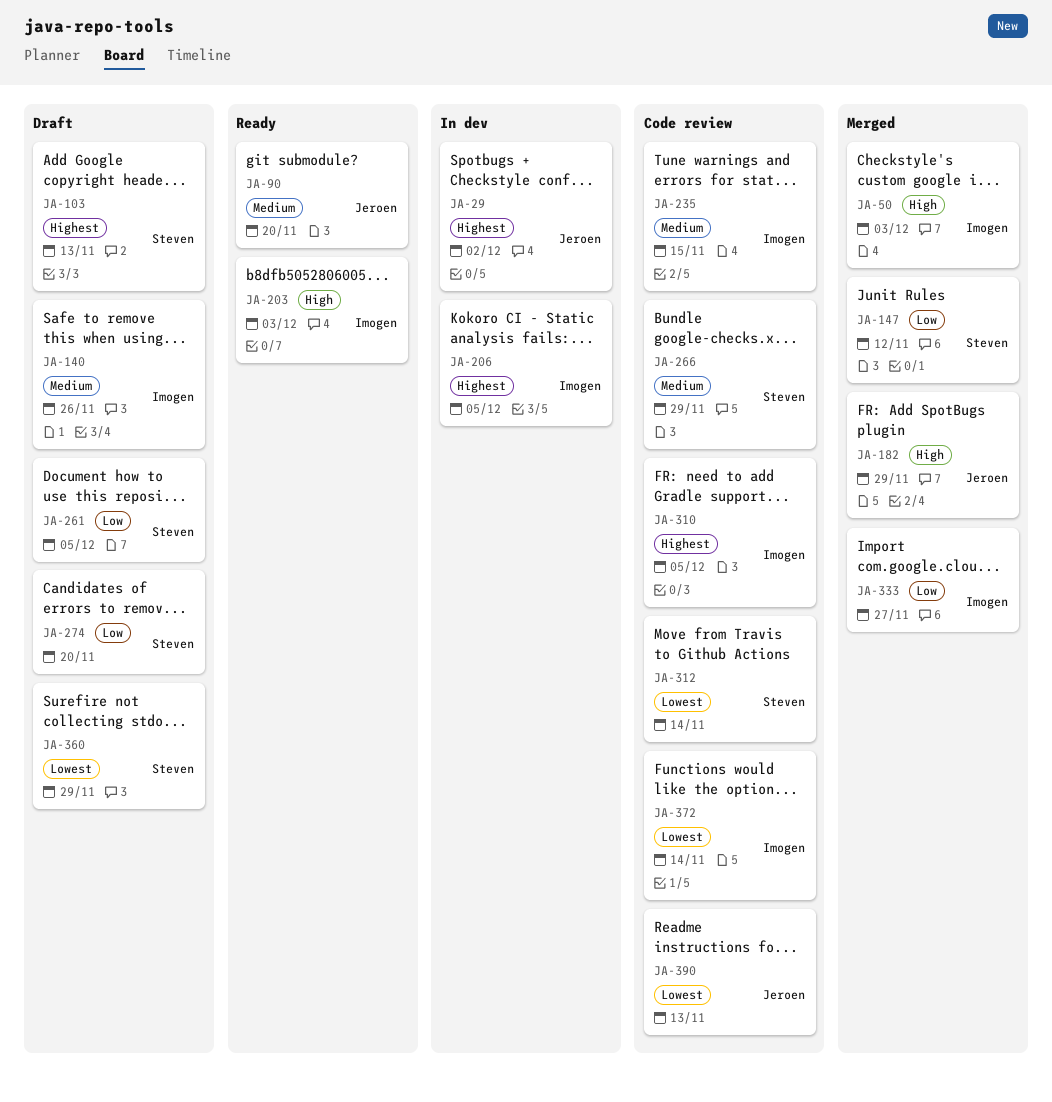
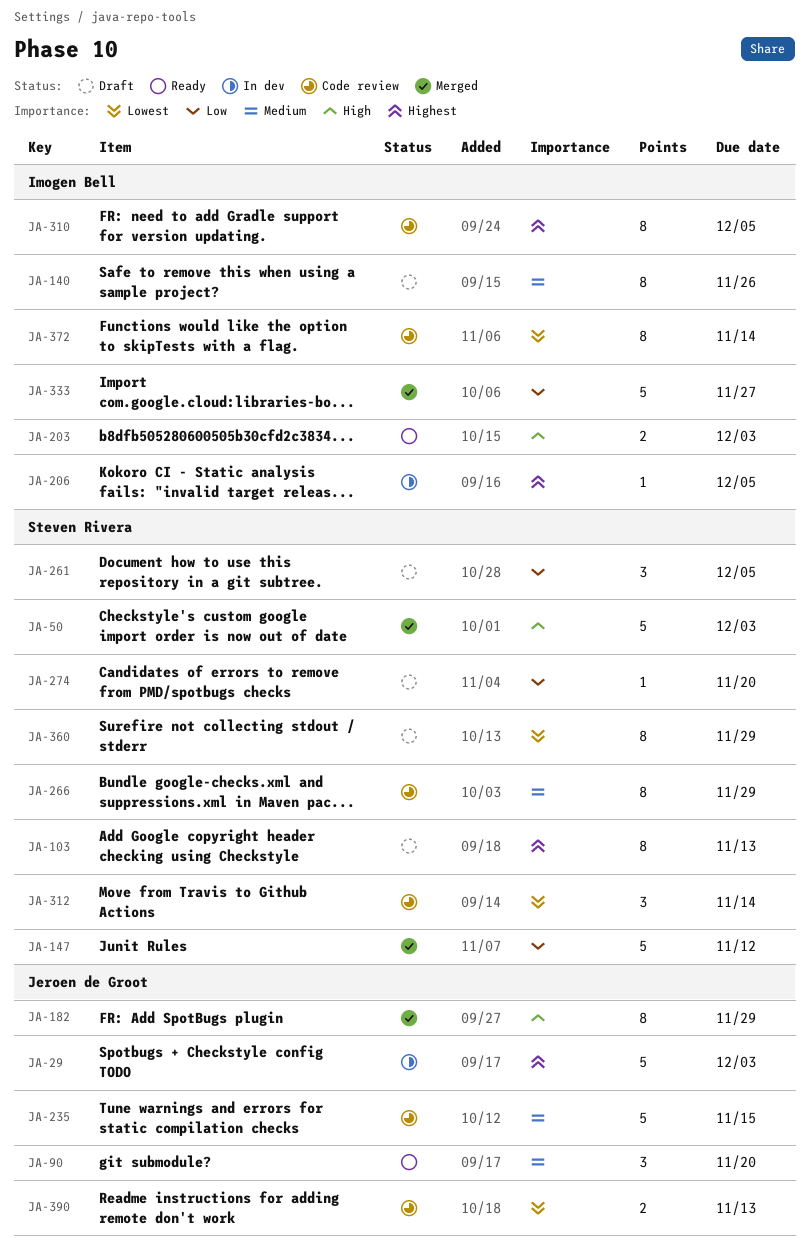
JA-29, due: Dec 2 -> Dec 3
JA-50, owner: Imogen Bell -> Steven Rivera
JA-235, owner: Imogen Bell -> Jeroen de Groot

